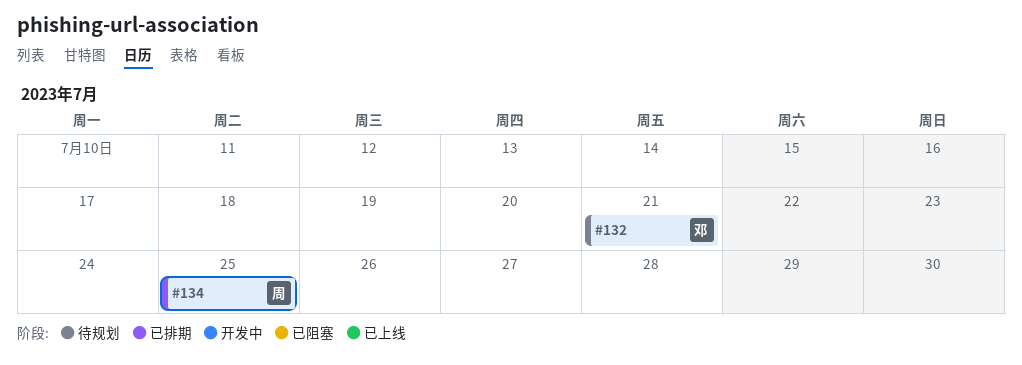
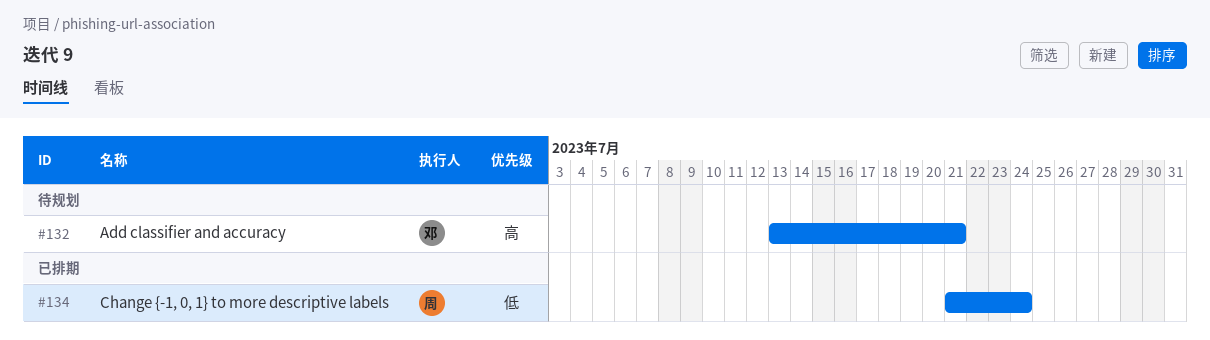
#134, due: Jul 25 -> Jul 24

